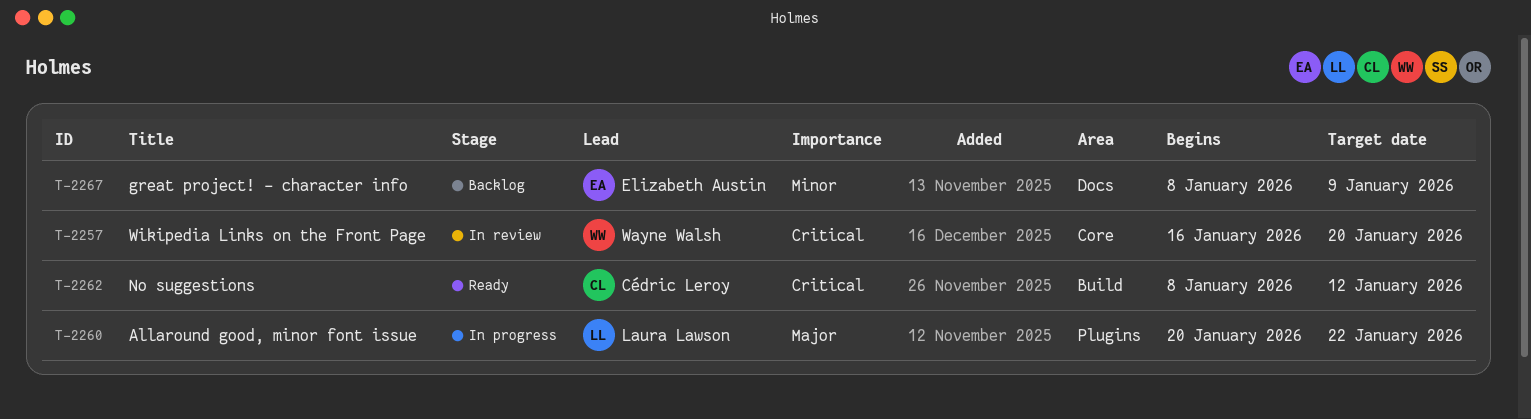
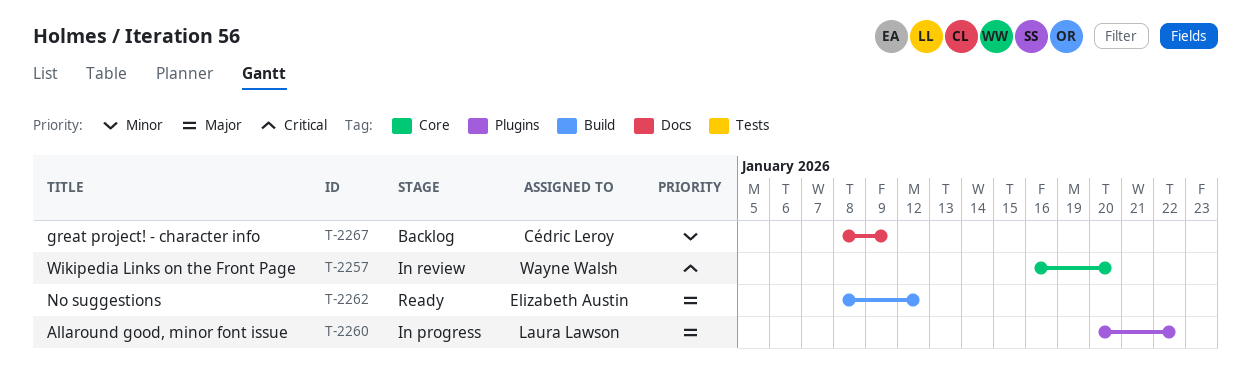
T-2262, owner: Cédric Leroy -> Elizabeth Austin
T-2262, priority: Critical -> Major
T-2267, owner: Elizabeth Austin -> Cédric Leroy

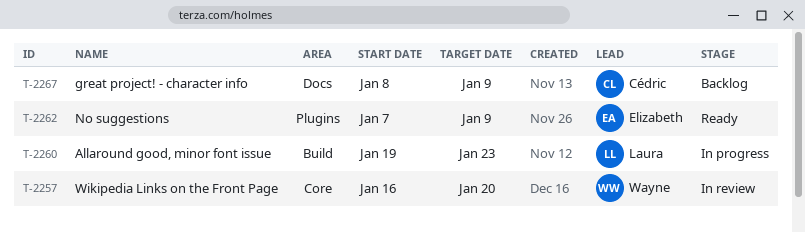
T-2260, label: Plugins -> Build
T-2260, start: Jan 20 -> Jan 19
T-2260, due: Jan 22 -> Jan 23
T-2262, label: Build -> Plugins
T-2262, start: Jan 8 -> Jan 7
T-2262, due: Jan 12 -> Jan 9

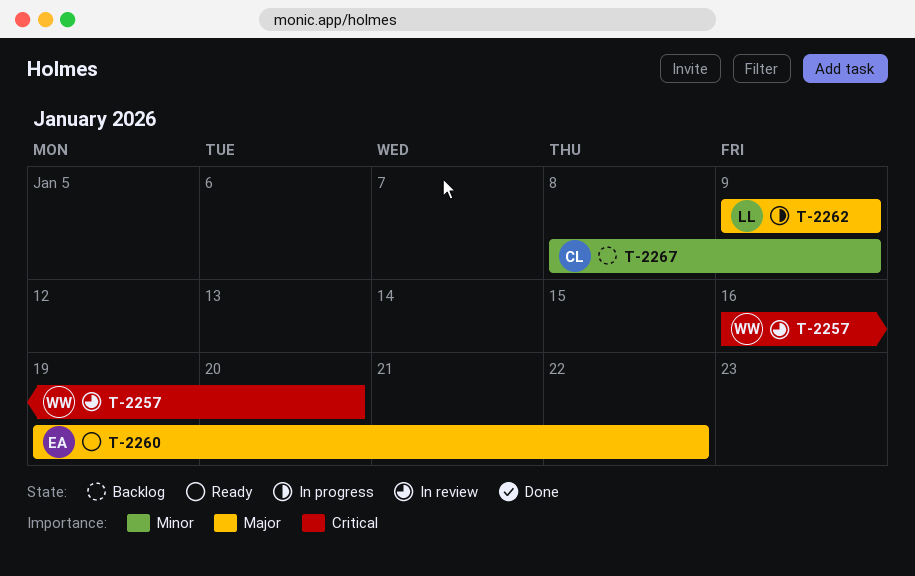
T-2260, status: In progress -> Ready
T-2260, owner: Laura -> Elizabeth
T-2260, due: Jan 23 -> Jan 22
T-2262, status: Ready -> In progress
T-2262, owner: Elizabeth -> Laura
T-2262, start: Jan 7 -> Jan 9

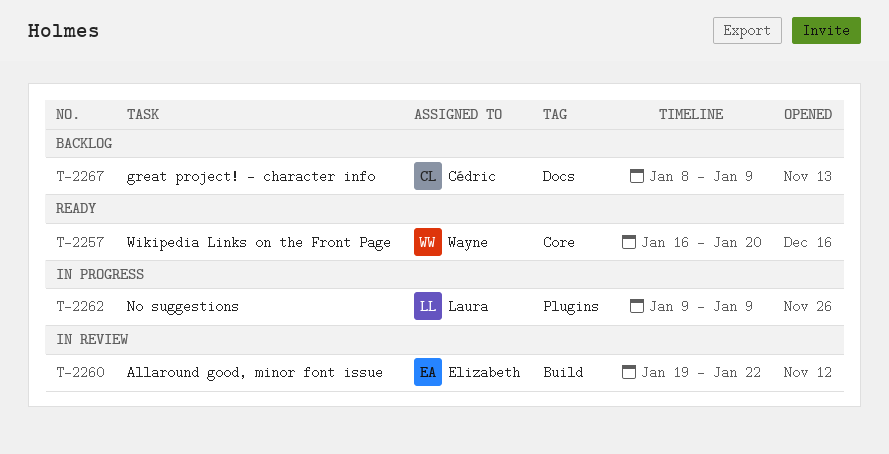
T-2257, status: In review -> Ready
T-2260, status: Ready -> In review

